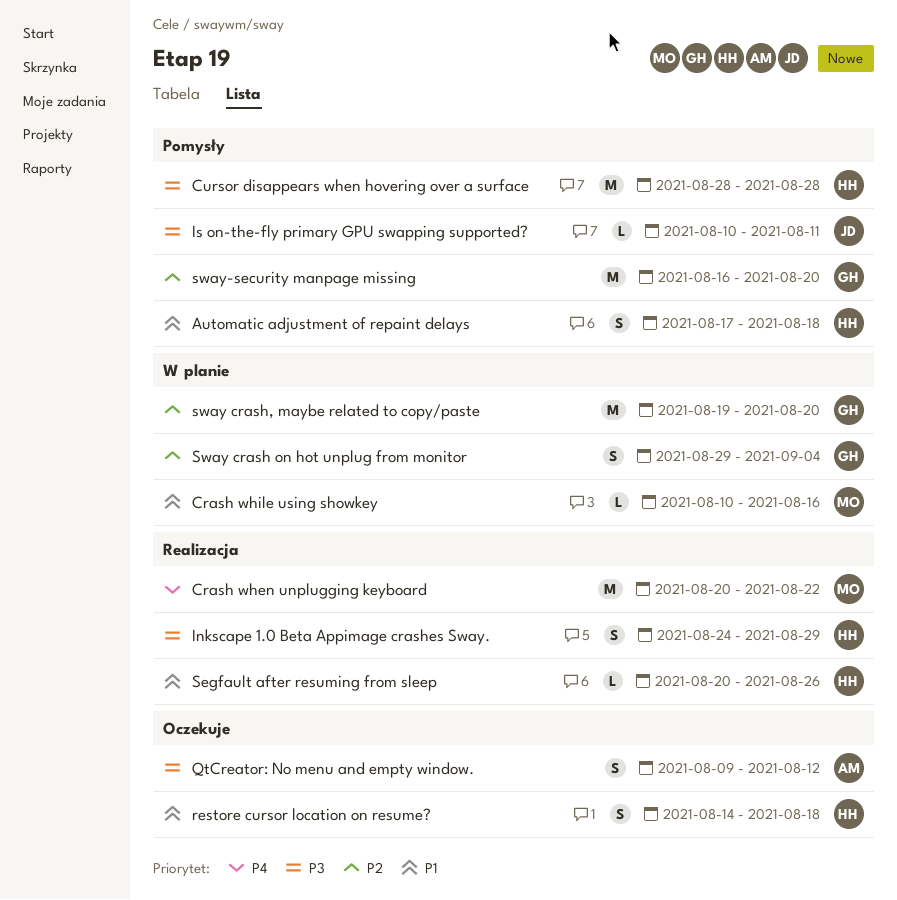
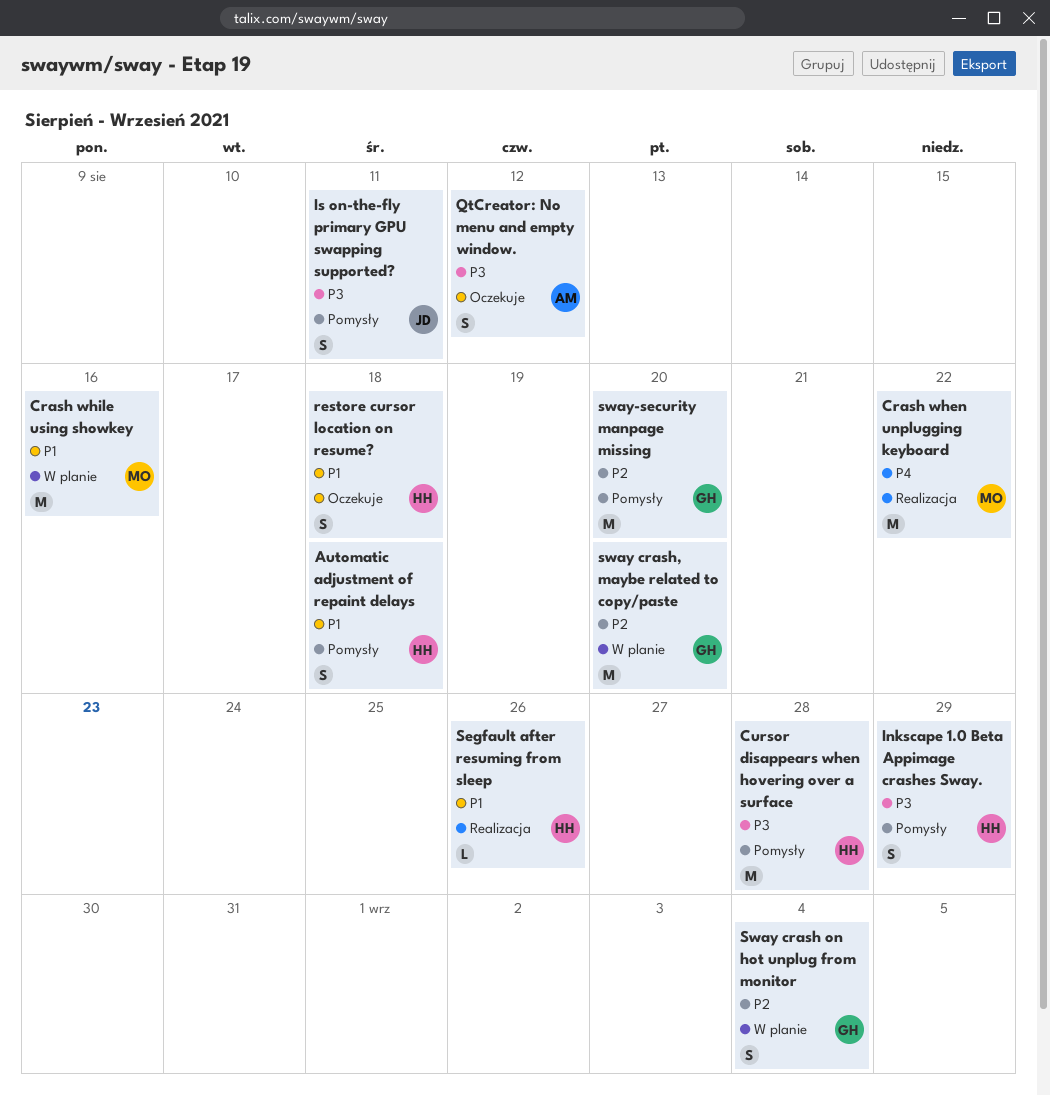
Crash while using showkey, estimate: L -> M
Inkscape 1.0 Beta Appimage crashes Sway., status: Realizacja -> Pomysły
Is on-the-fly primary GPU swapping supported?, estimate: L -> S

